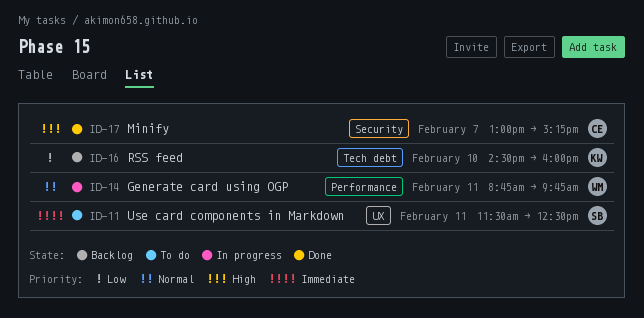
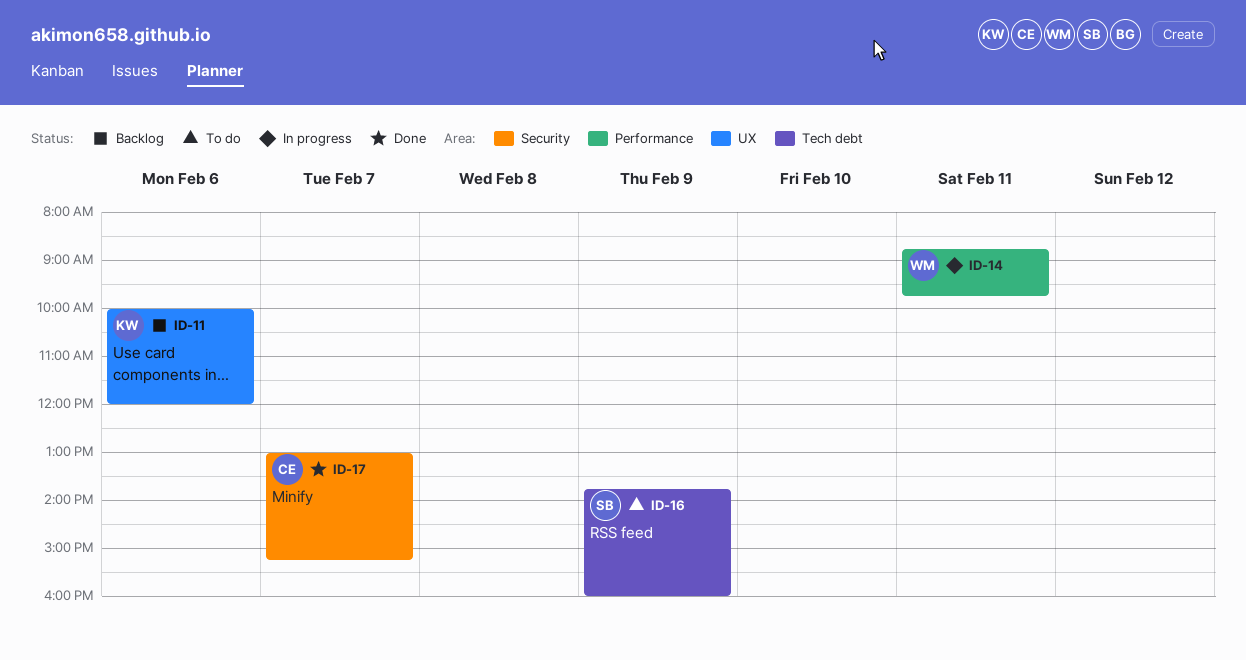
ID-11, status: To do -> Backlog
ID-11, owner: SB -> KW
ID-11, day: Feb 11 -> Feb 6
ID-11, begins: 11:30 -> 10:00
ID-11, ends: 12:30 -> 12:00
ID-16, status: Backlog -> To do
ID-16, owner: KW -> SB
ID-16, day: Feb 10 -> Feb 9
ID-16, begins: 14:30 -> 13:45

